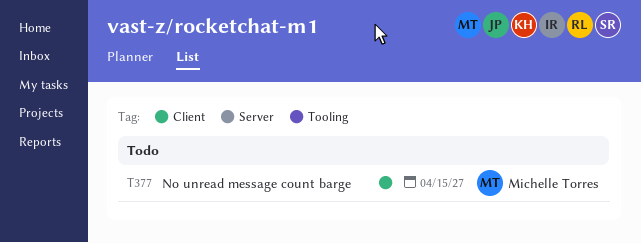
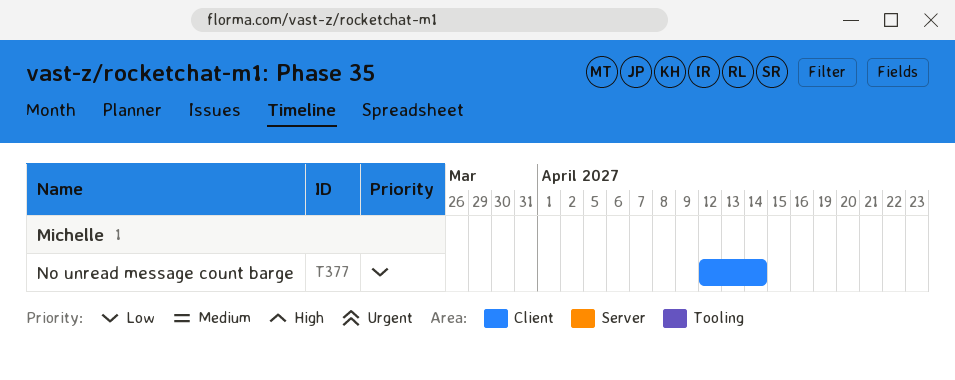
T377, due: Apr 15 -> Apr 14

